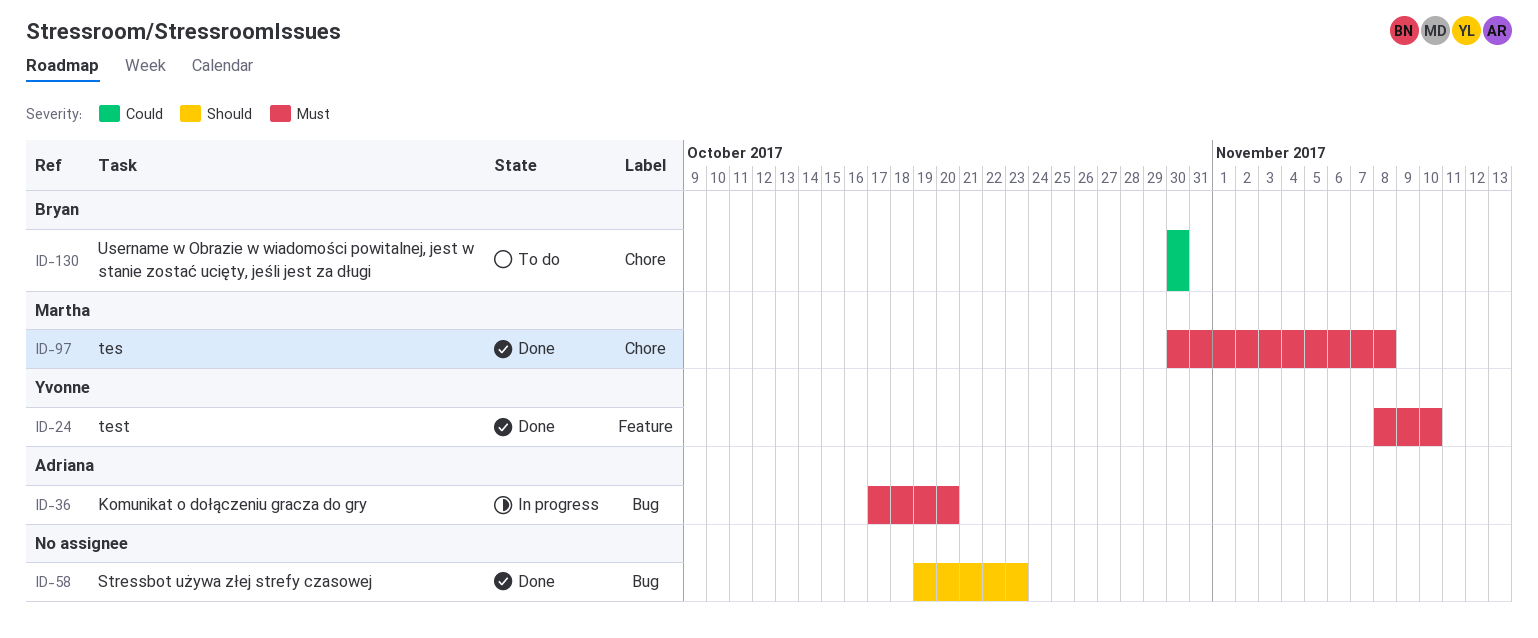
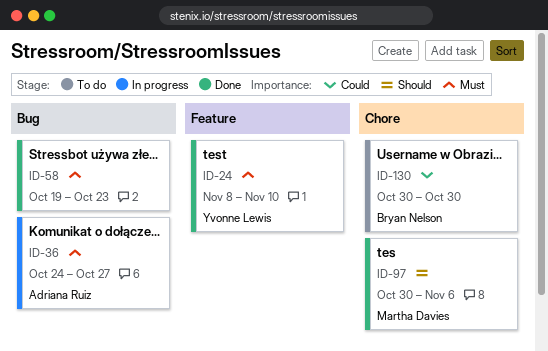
ID-36, start: Oct 17 -> Oct 24
ID-36, due: Oct 20 -> Oct 27
ID-58, priority: Should -> Must
ID-97, priority: Must -> Should
ID-97, due: Nov 8 -> Nov 6

